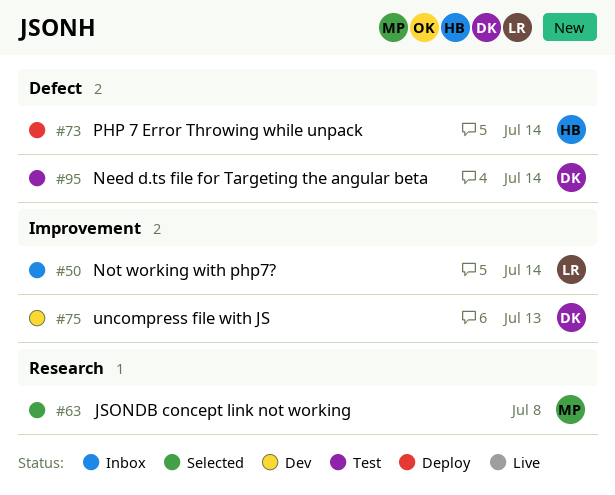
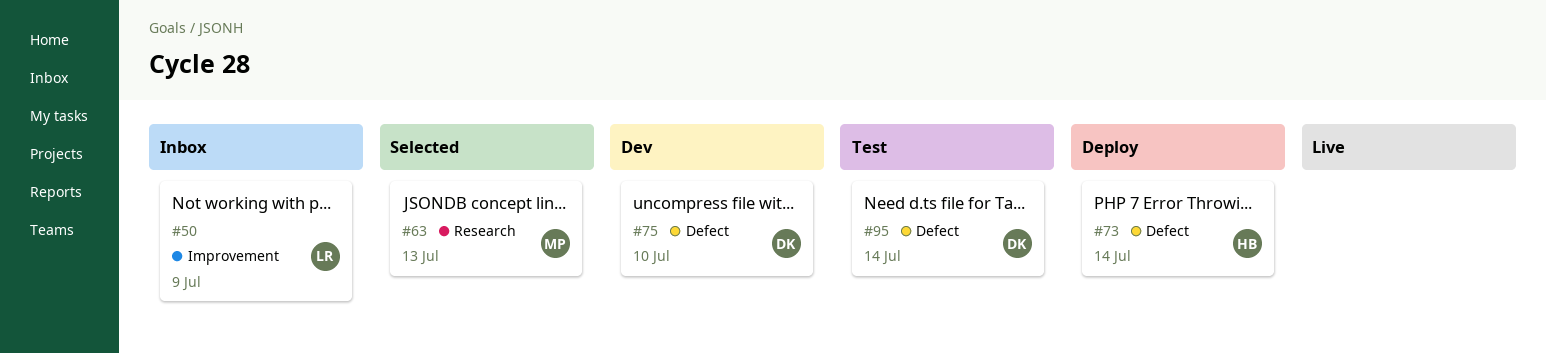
#50, due: Jul 14 -> Jul 9
#63, due: Jul 8 -> Jul 13
#75, label: Improvement -> Defect
#75, due: Jul 13 -> Jul 10

